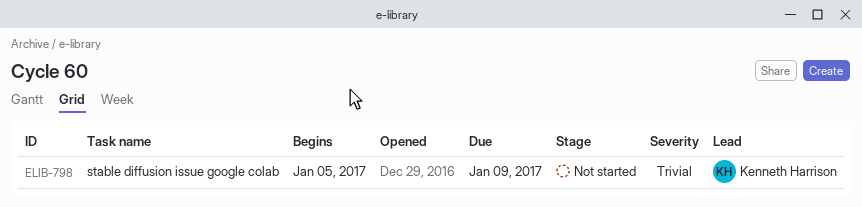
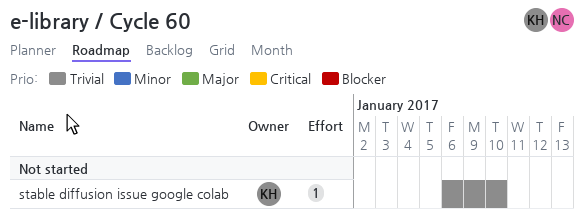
stable diffusion issue google colab, start: Jan 5 -> Jan 6
stable diffusion issue google colab, due: Jan 9 -> Jan 10

